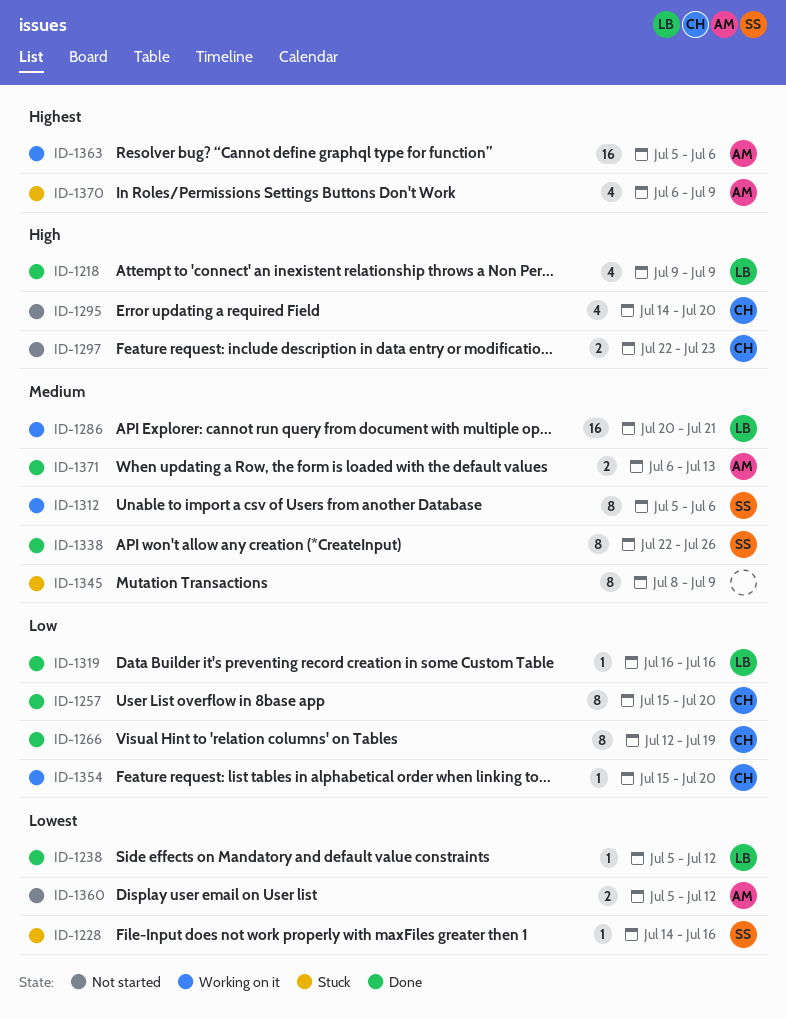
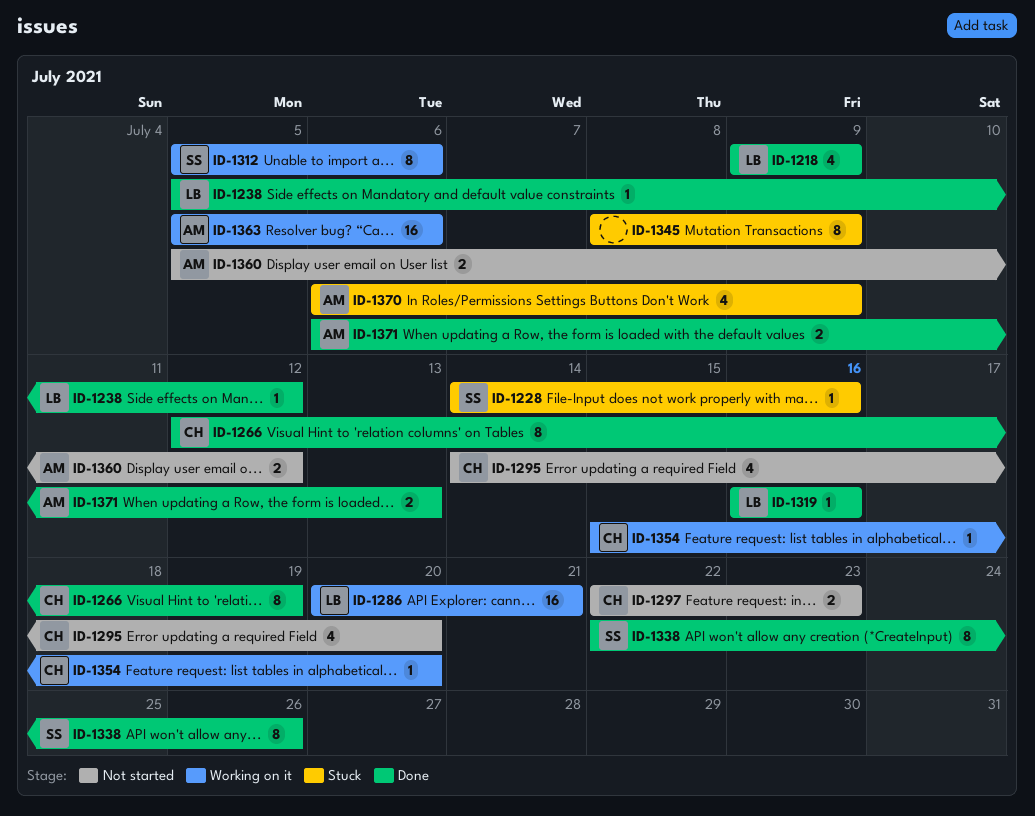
ID-1257: present -> none

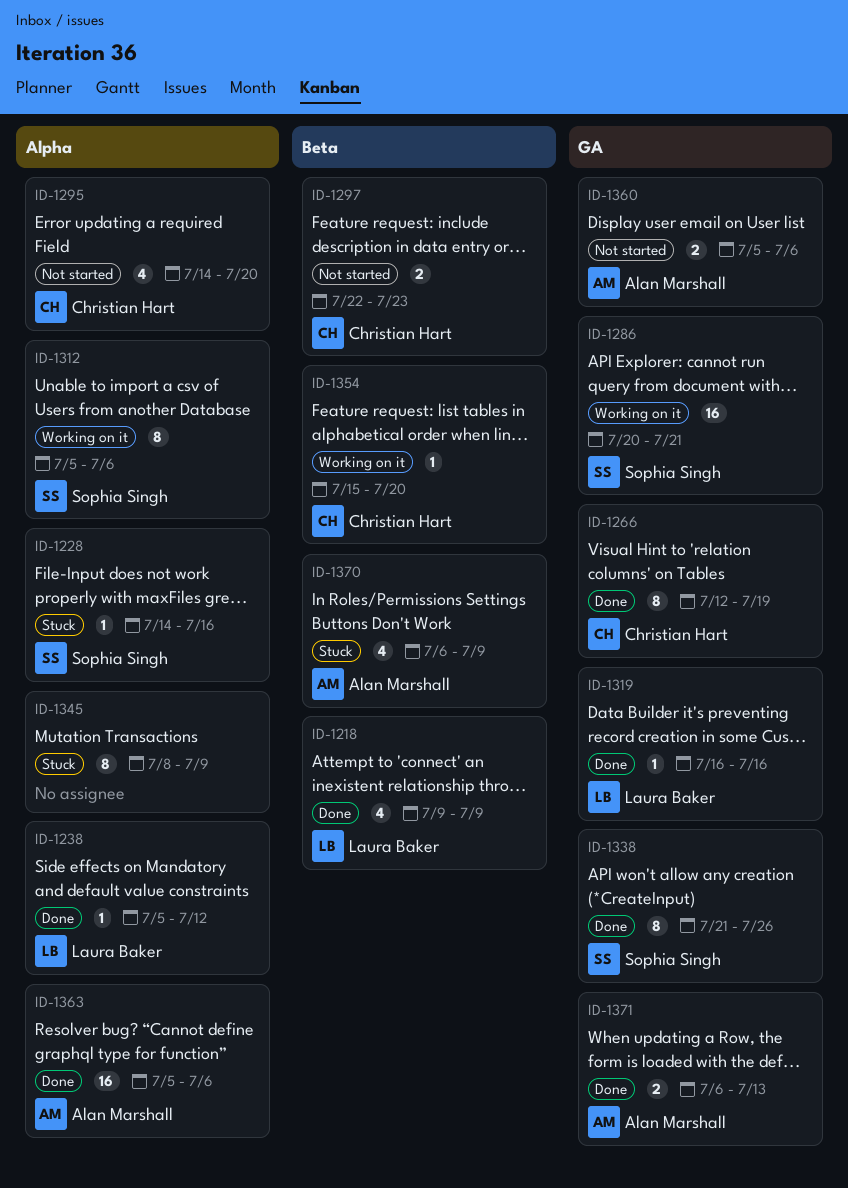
ID-1286, owner: Laura Baker -> Sophia Singh
ID-1338, start: Jul 22 -> Jul 21
ID-1360, due: Jul 12 -> Jul 6
ID-1363, status: Working on it -> Done

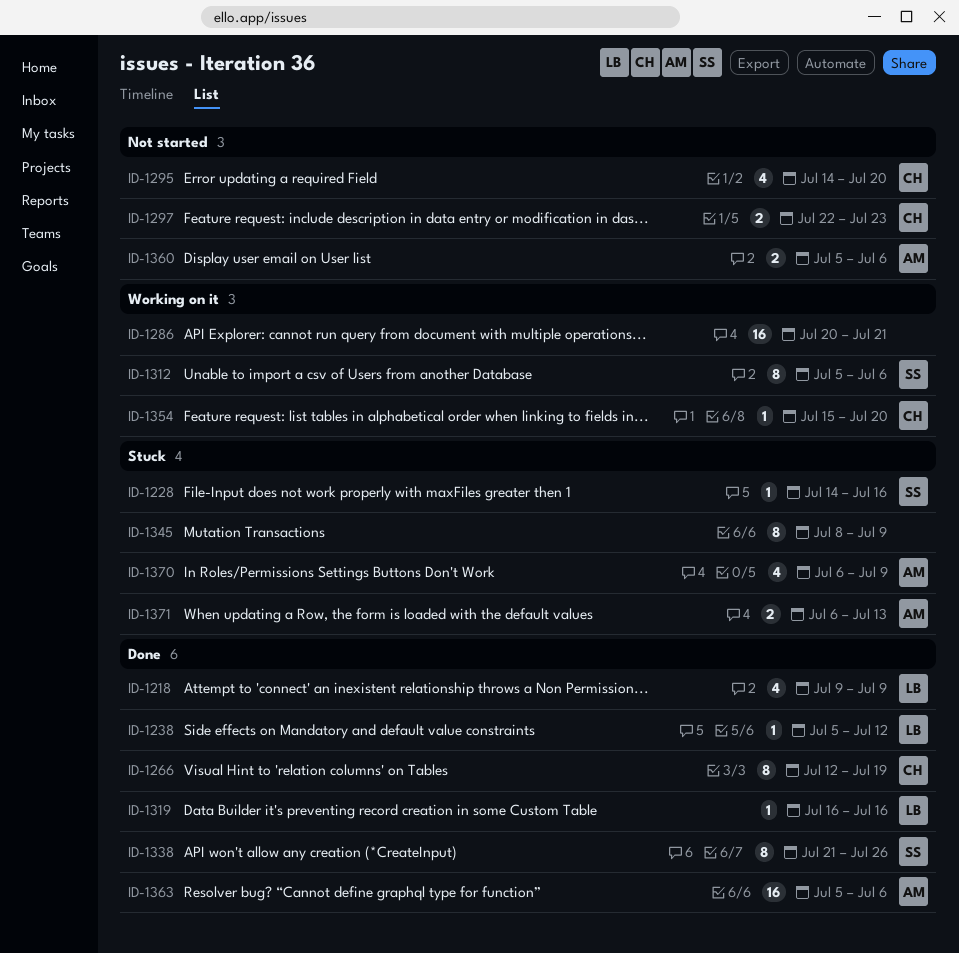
ID-1286, owner: Sophia Singh -> none
ID-1371, status: Done -> Stuck

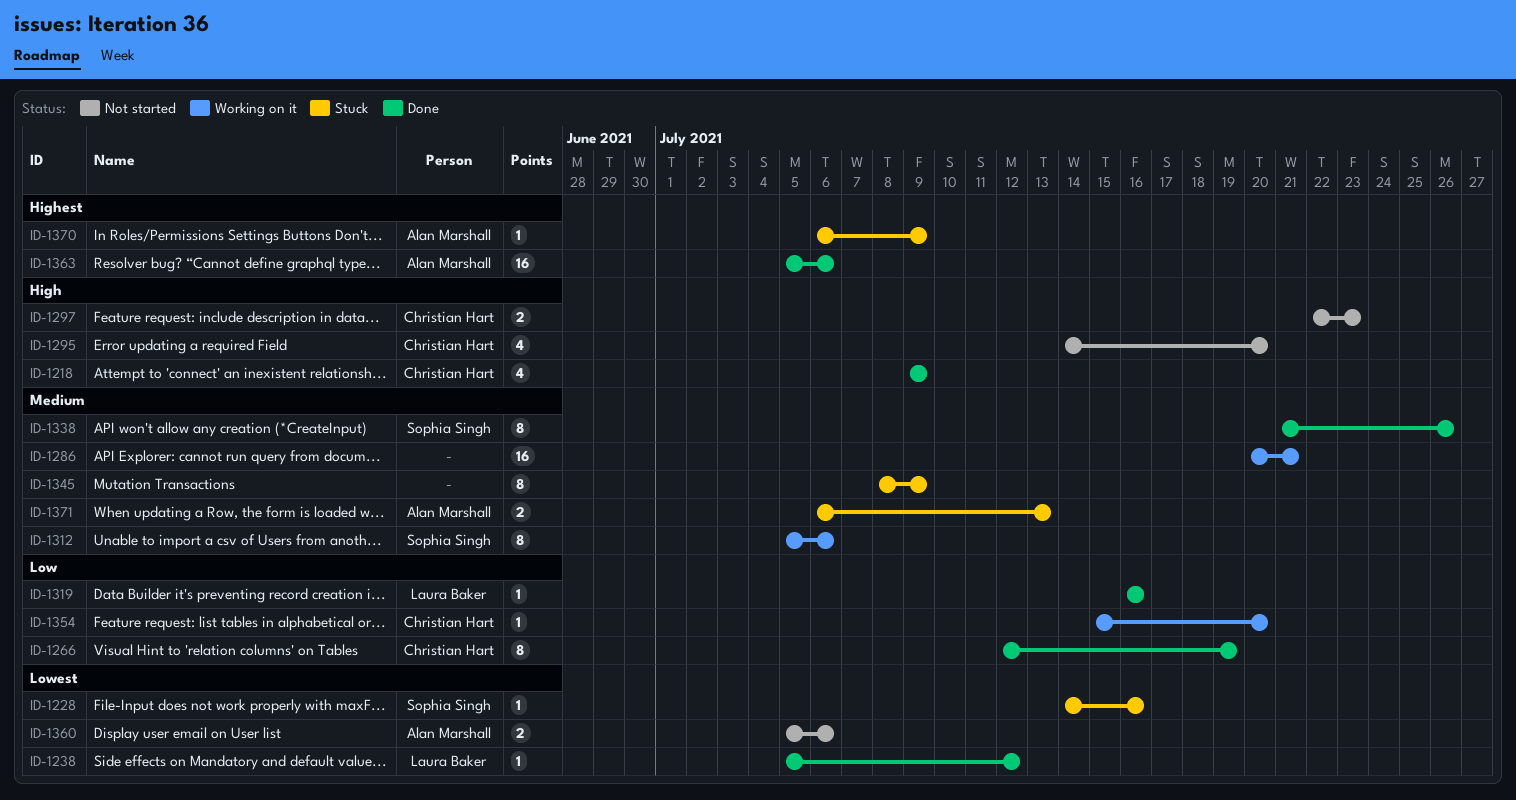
ID-1218, owner: Laura Baker -> Christian Hart
ID-1370, estimate: 4 -> 1

